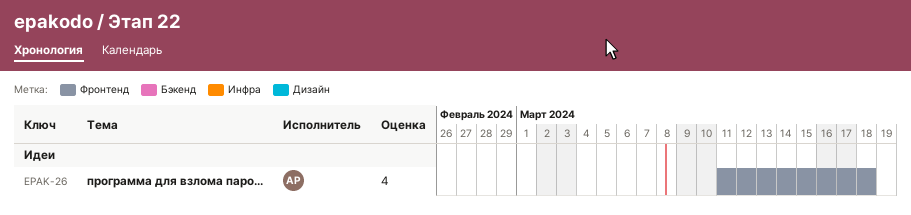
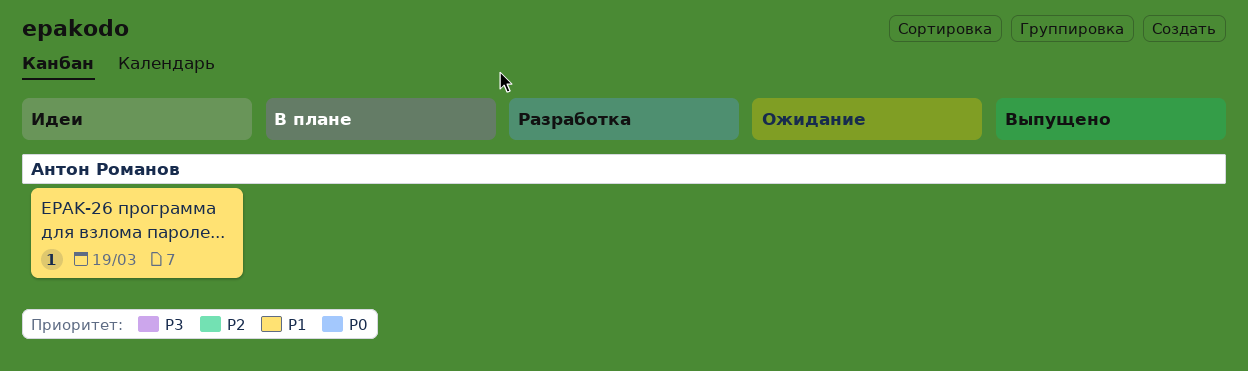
EPAK-26, estimate: 4 -> 1
EPAK-26, due: Mar 18 -> Mar 19

